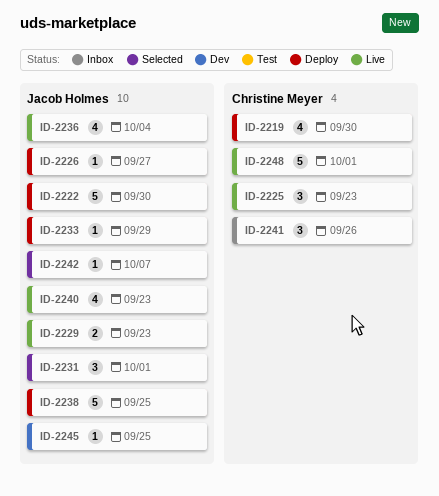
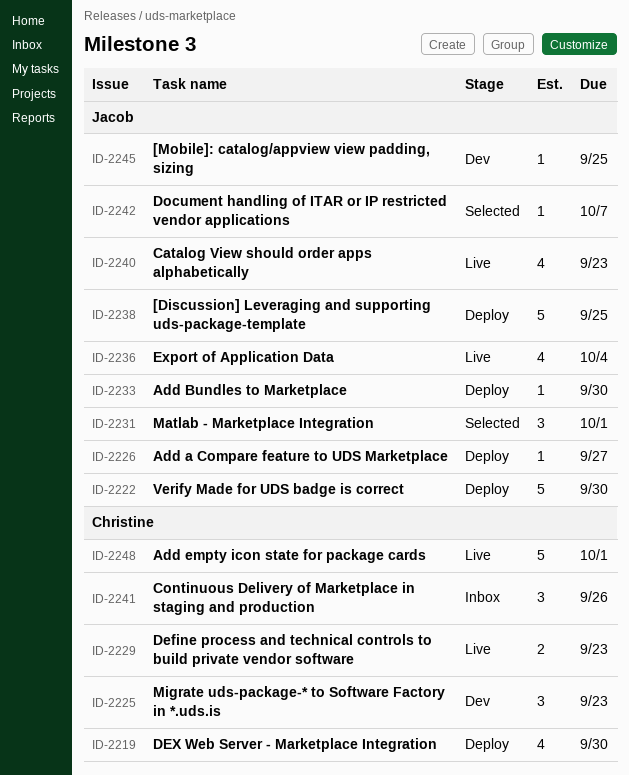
ID-2225, status: Live -> Dev
ID-2229, owner: Jacob Holmes -> Christine Meyer
ID-2233, due: Sep 29 -> Sep 30

